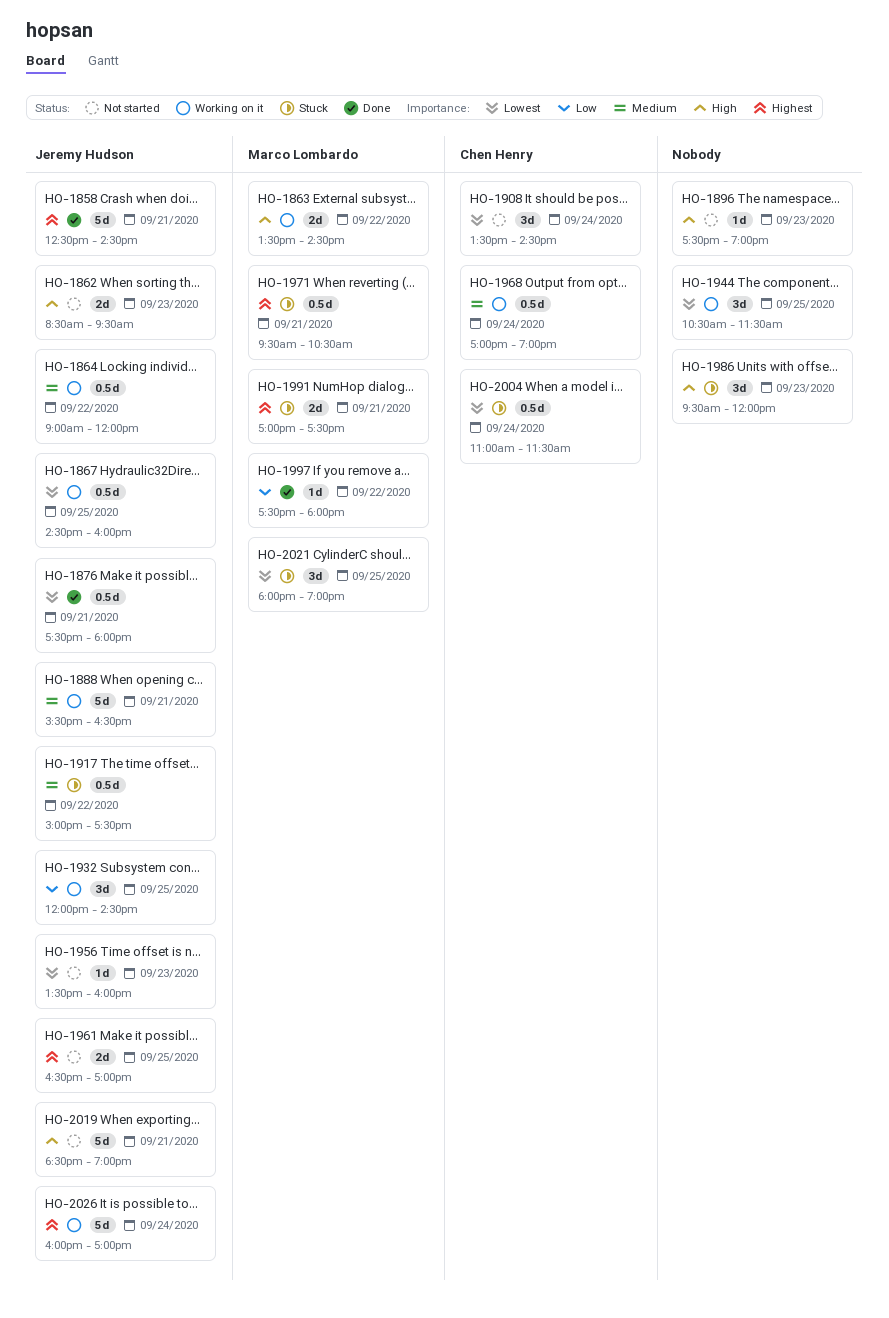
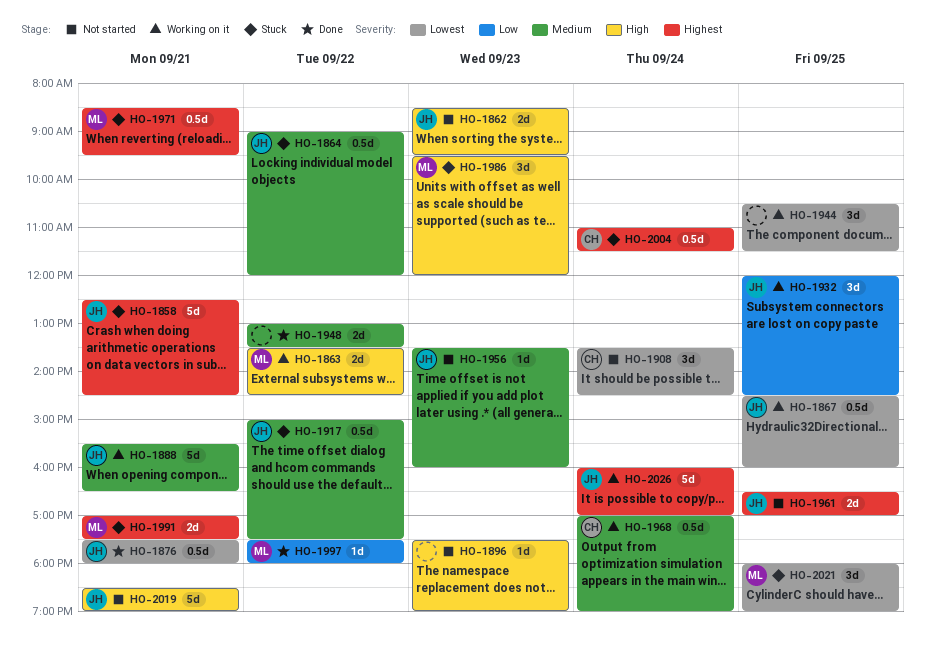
HO-1858, status: Done -> Stuck
HO-1864, status: Working on it -> Stuck
HO-1948: none -> present
HO-1956, priority: Lowest -> Medium
HO-1971, begins: 09:30 -> 08:30
HO-1971, ends: 10:30 -> 09:30
HO-1986, owner: none -> Marco Lombardo
HO-2004, priority: Lowest -> Highest

